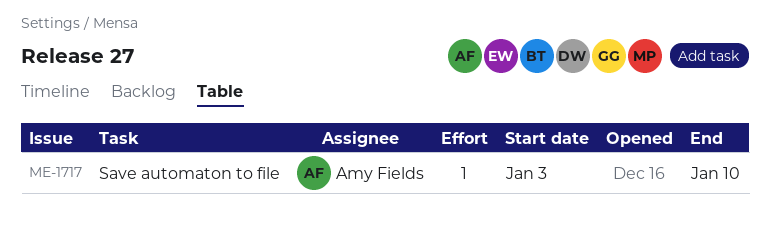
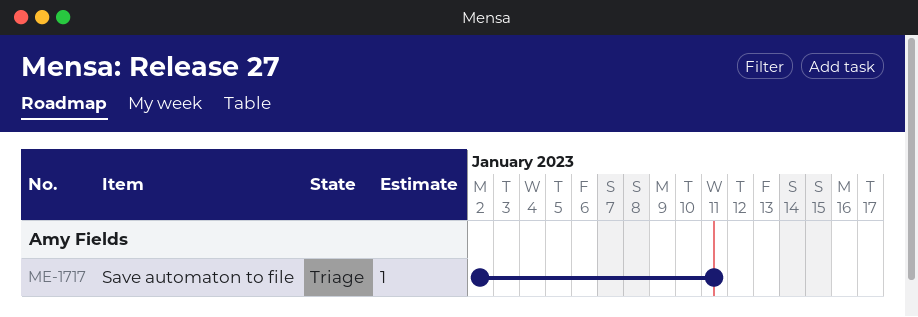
ME-1717, start: Jan 3 -> Jan 2
ME-1717, due: Jan 10 -> Jan 11

